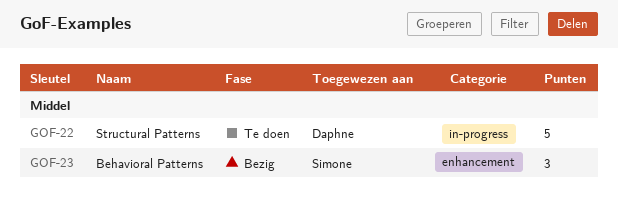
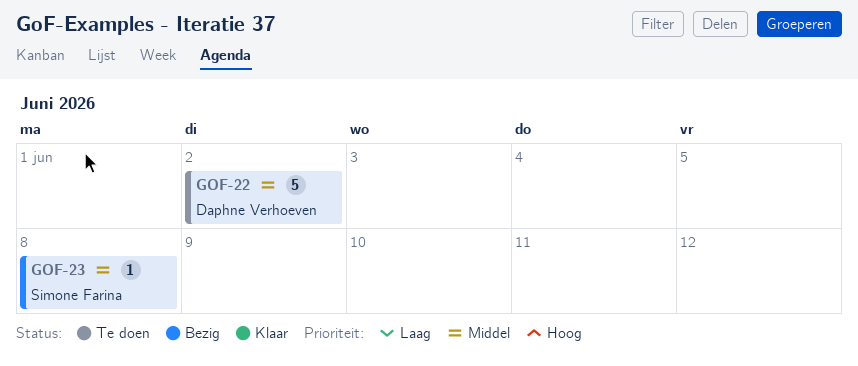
GOF-23, estimate: 3 -> 1

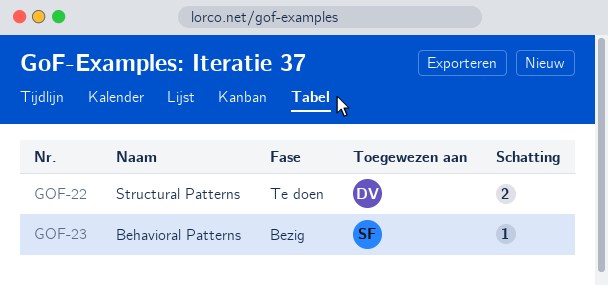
GOF-22, estimate: 5 -> 2

